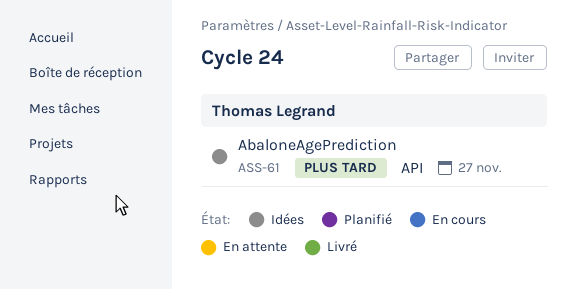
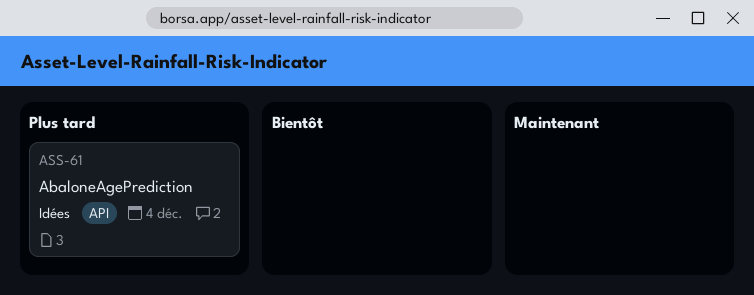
ASS-61, due: Nov 27 -> Dec 4

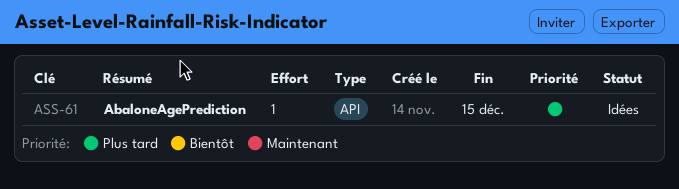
ASS-61, due: Dec 4 -> Dec 15

